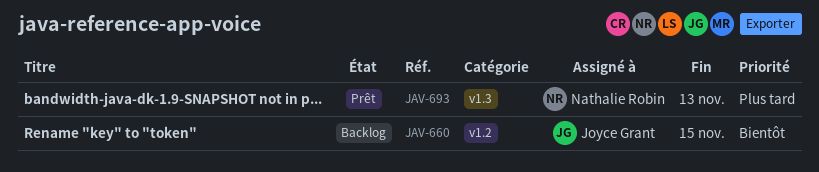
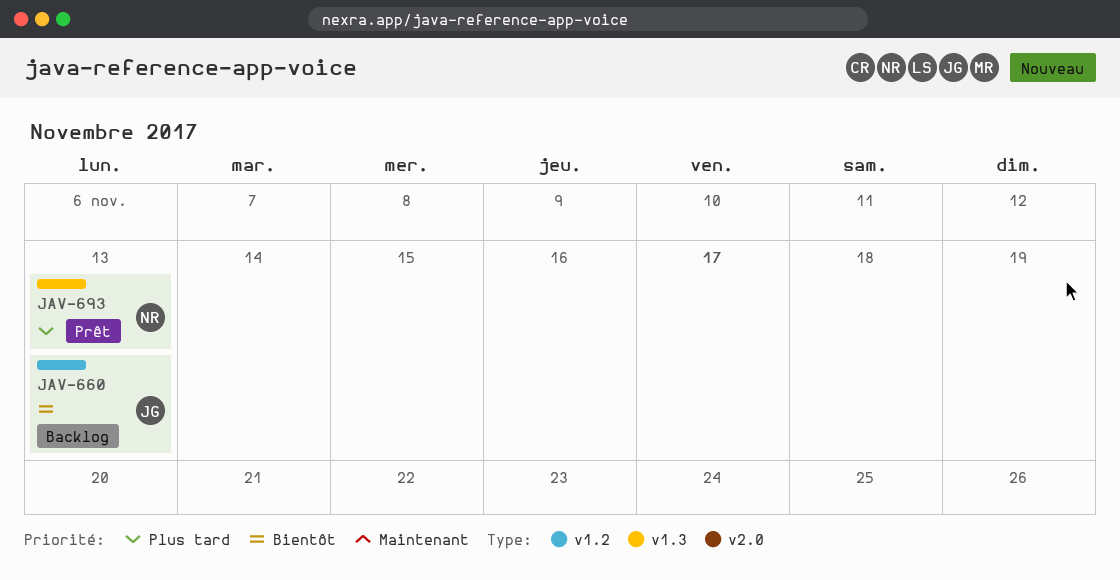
JAV-660, due: Nov 15 -> Nov 13

